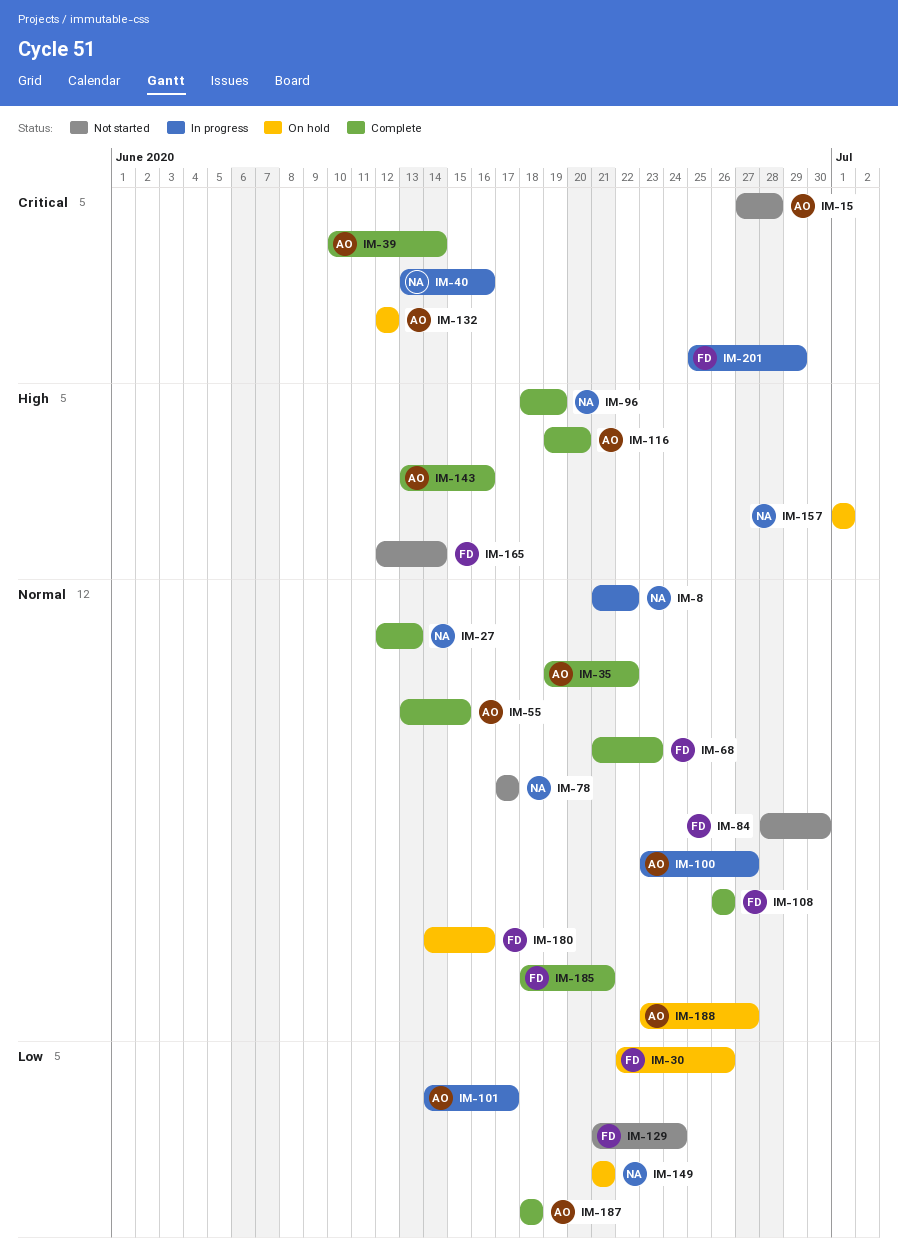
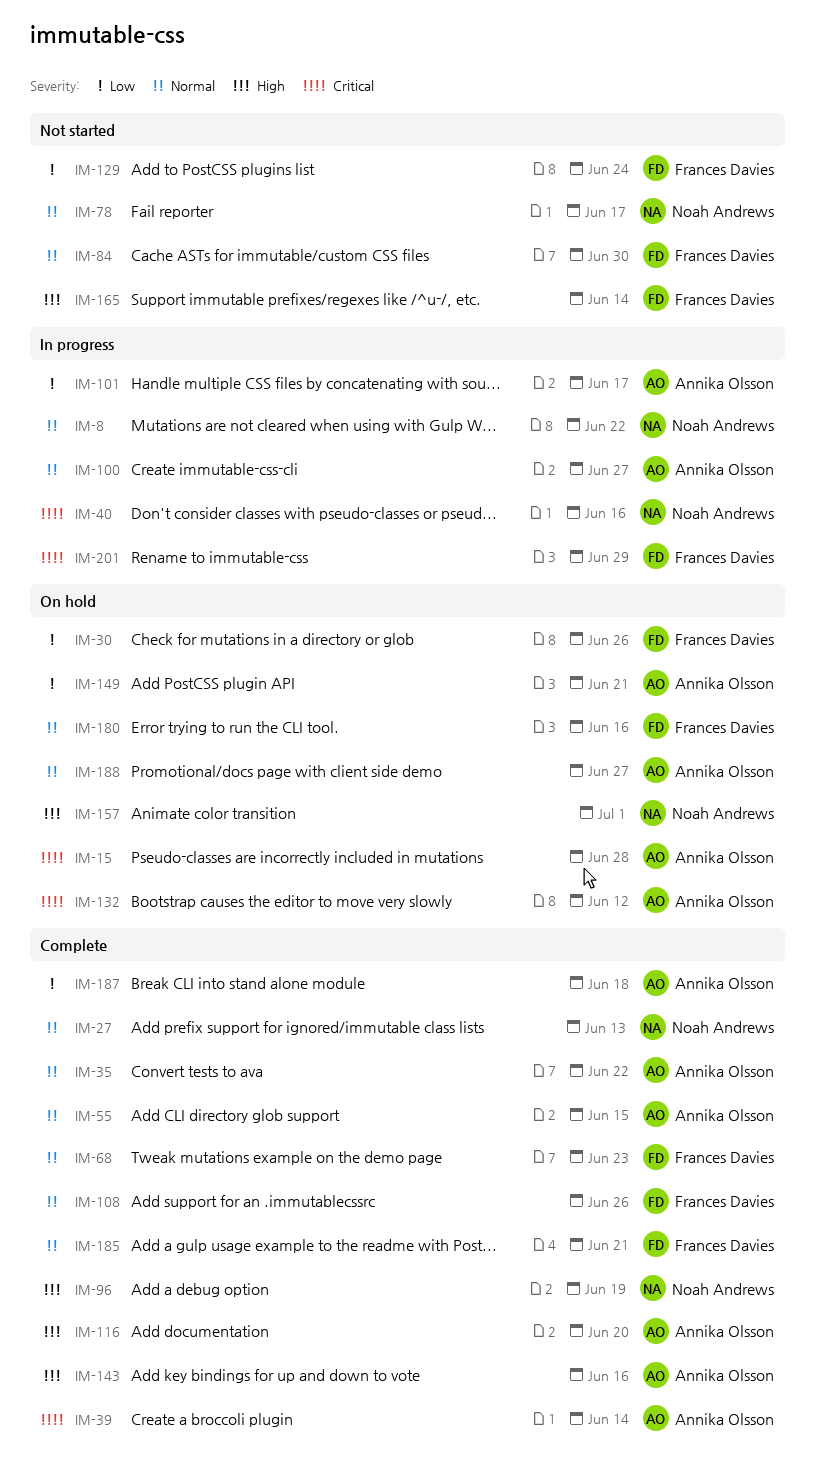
IM-15, status: Not started -> On hold
IM-149, owner: Noah Andrews -> Annika Olsson

